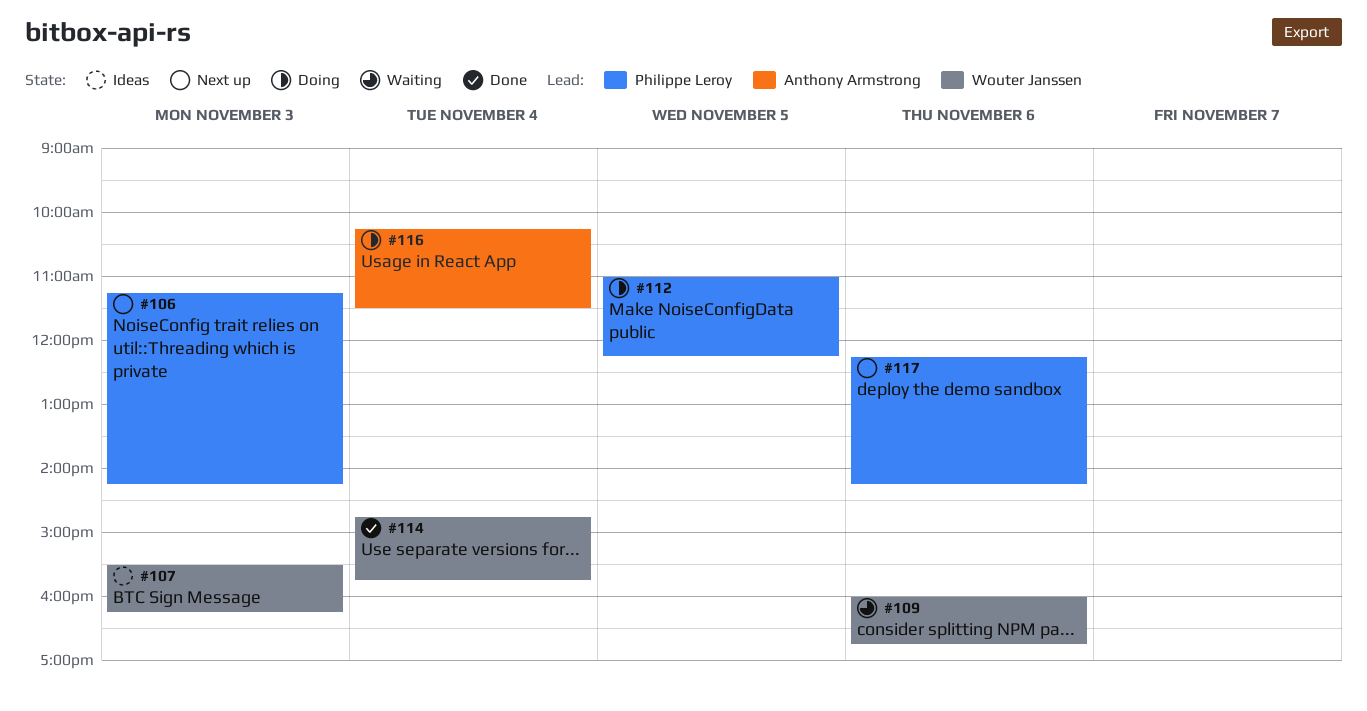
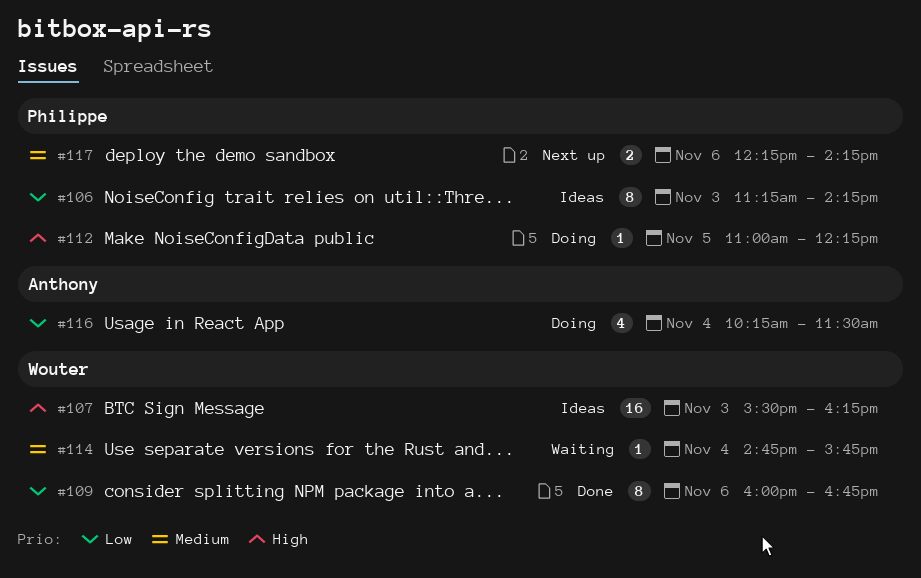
#106, status: Next up -> Ideas
#109, status: Waiting -> Done
#114, status: Done -> Waiting

